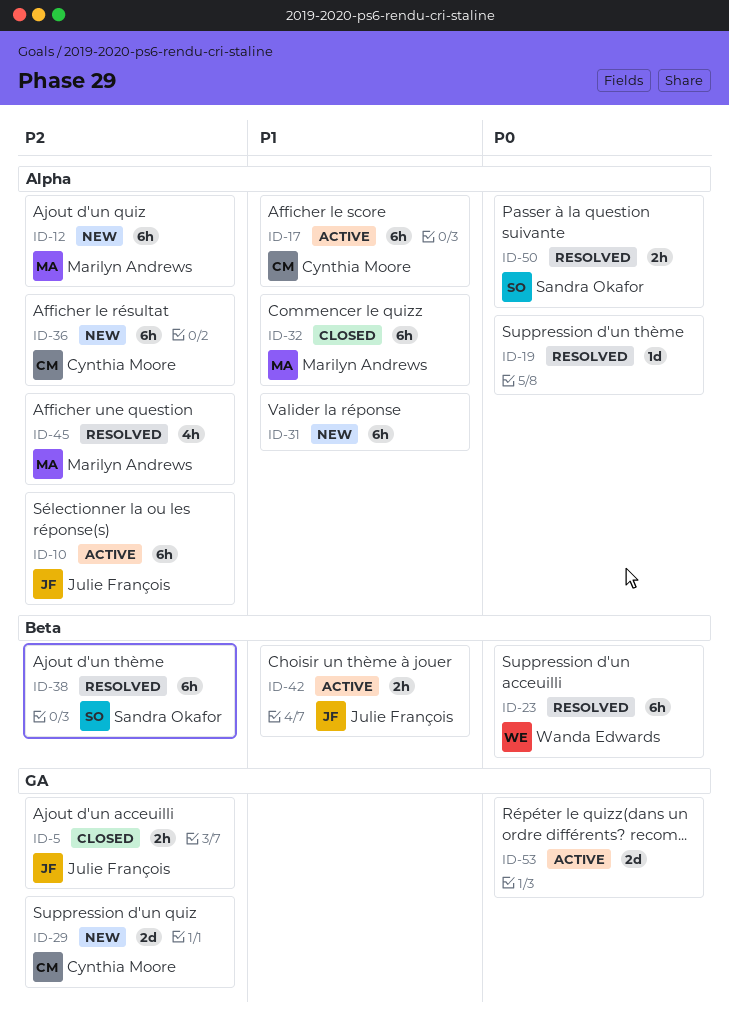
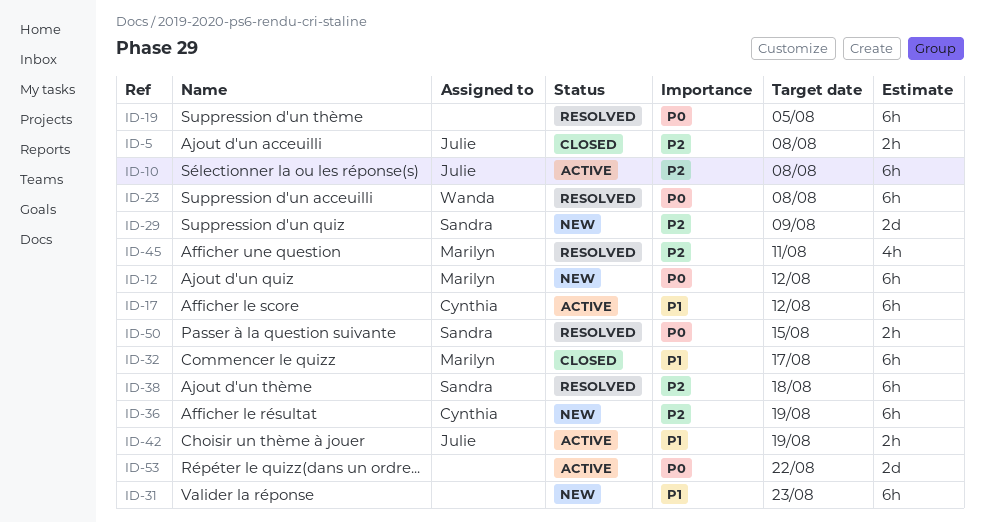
ID-12, priority: P2 -> P0
ID-19, estimate: 1d -> 6h
ID-29, owner: Cynthia Moore -> Sandra Okafor

